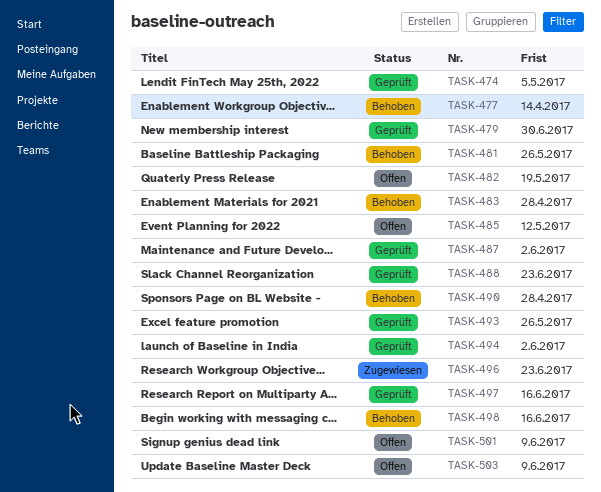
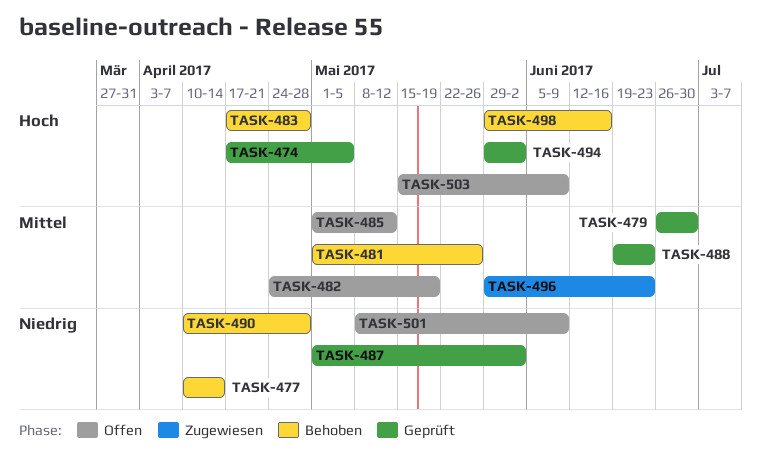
TASK-493: present -> none
TASK-497: present -> none

